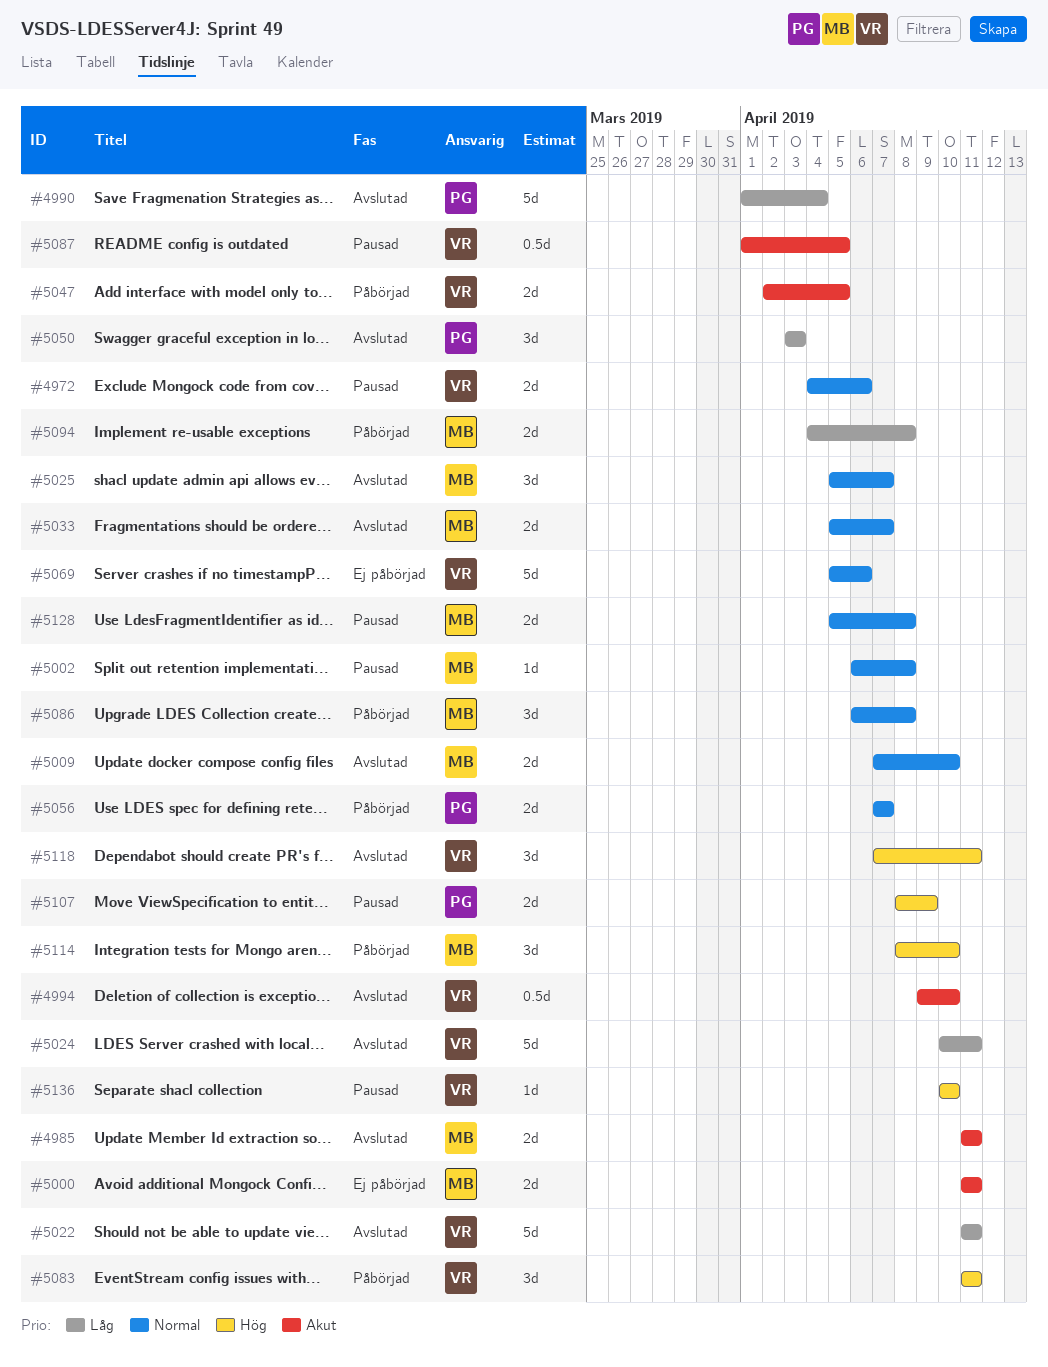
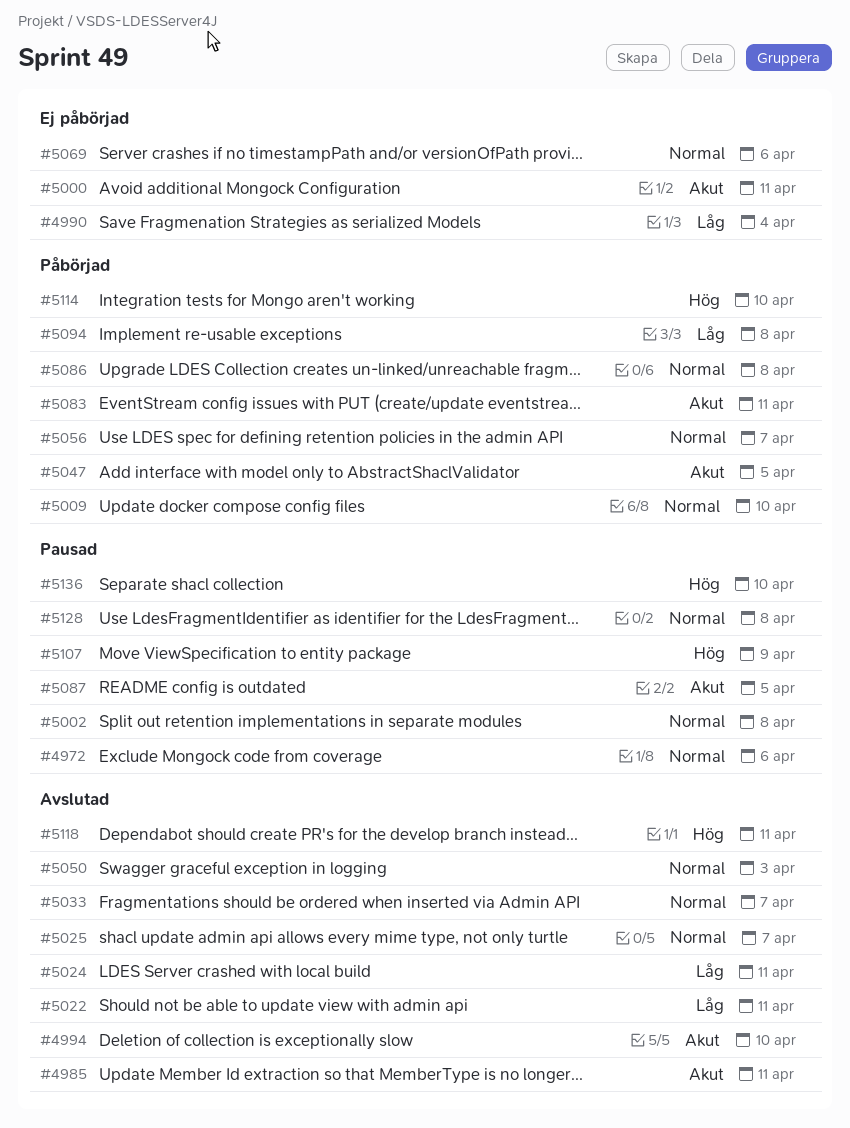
#4990, status: Avslutad -> Ej påbörjad
#5009, status: Avslutad -> Påbörjad
#5050, priority: Låg -> Normal
#5083, priority: Hög -> Akut

